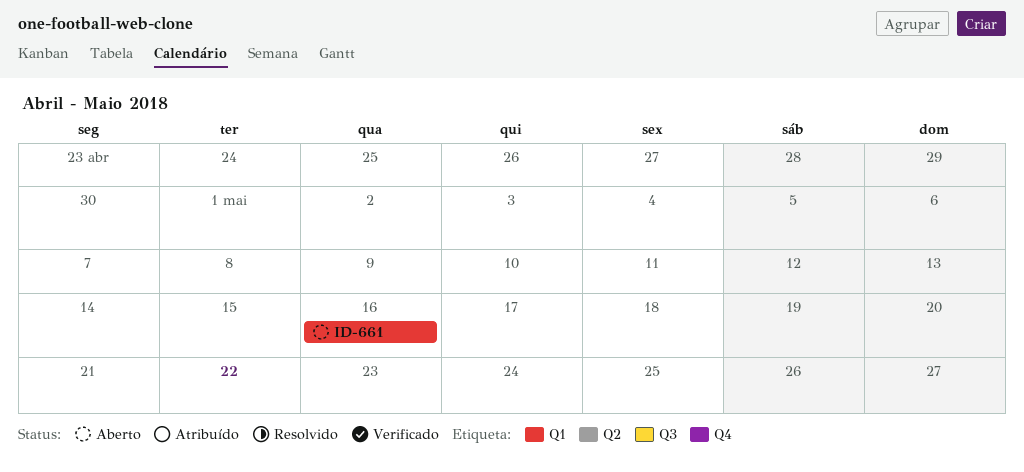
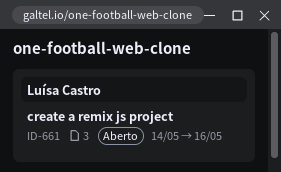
ID-661, start: May 16 -> May 14

